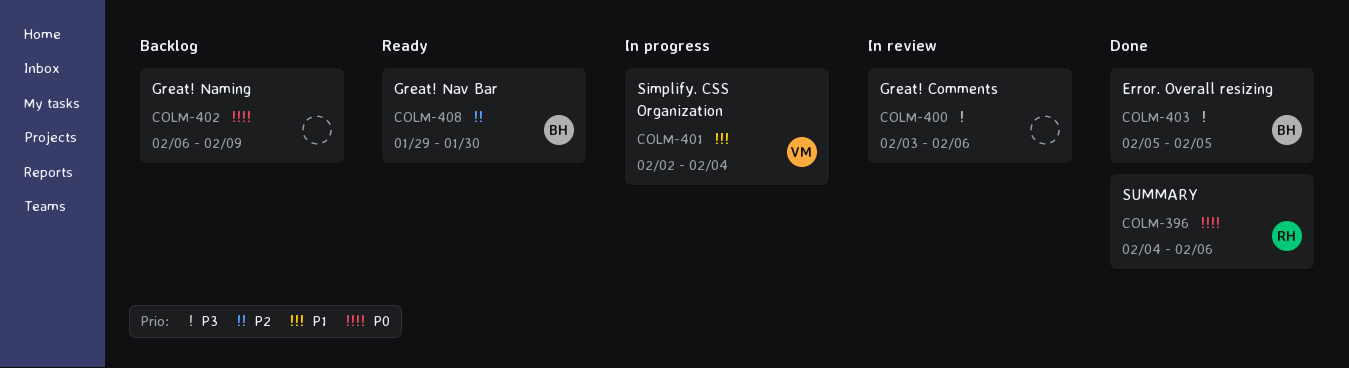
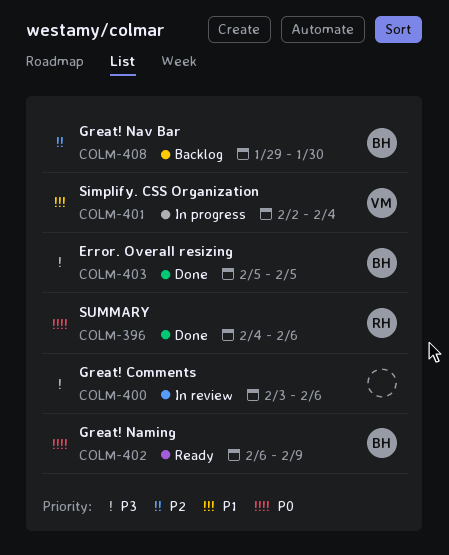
COLM-402, status: Backlog -> Ready
COLM-402, owner: none -> BH
COLM-408, status: Ready -> Backlog

